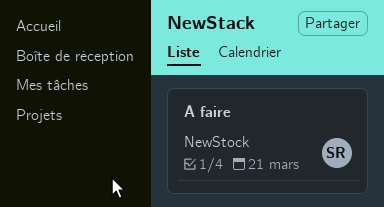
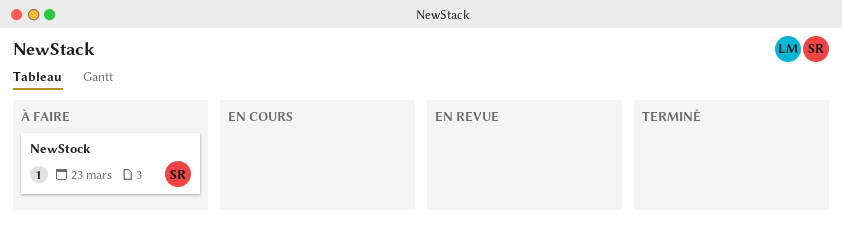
NewStock, due: Mar 21 -> Mar 23

